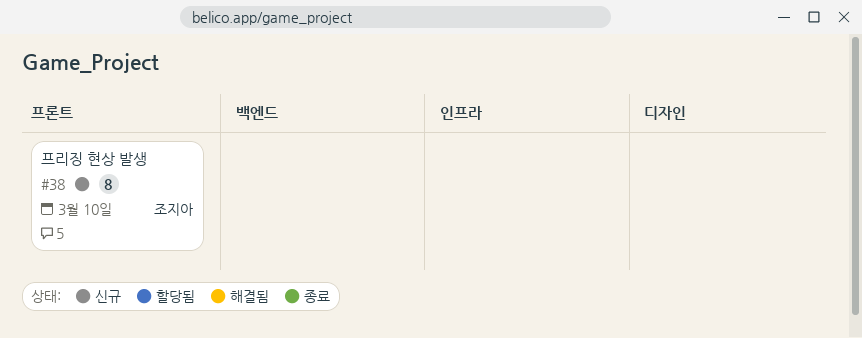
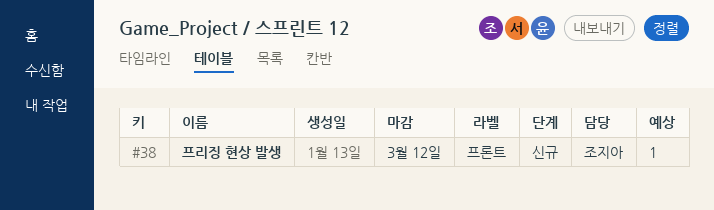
#38, estimate: 8 -> 1
#38, due: Mar 10 -> Mar 12

